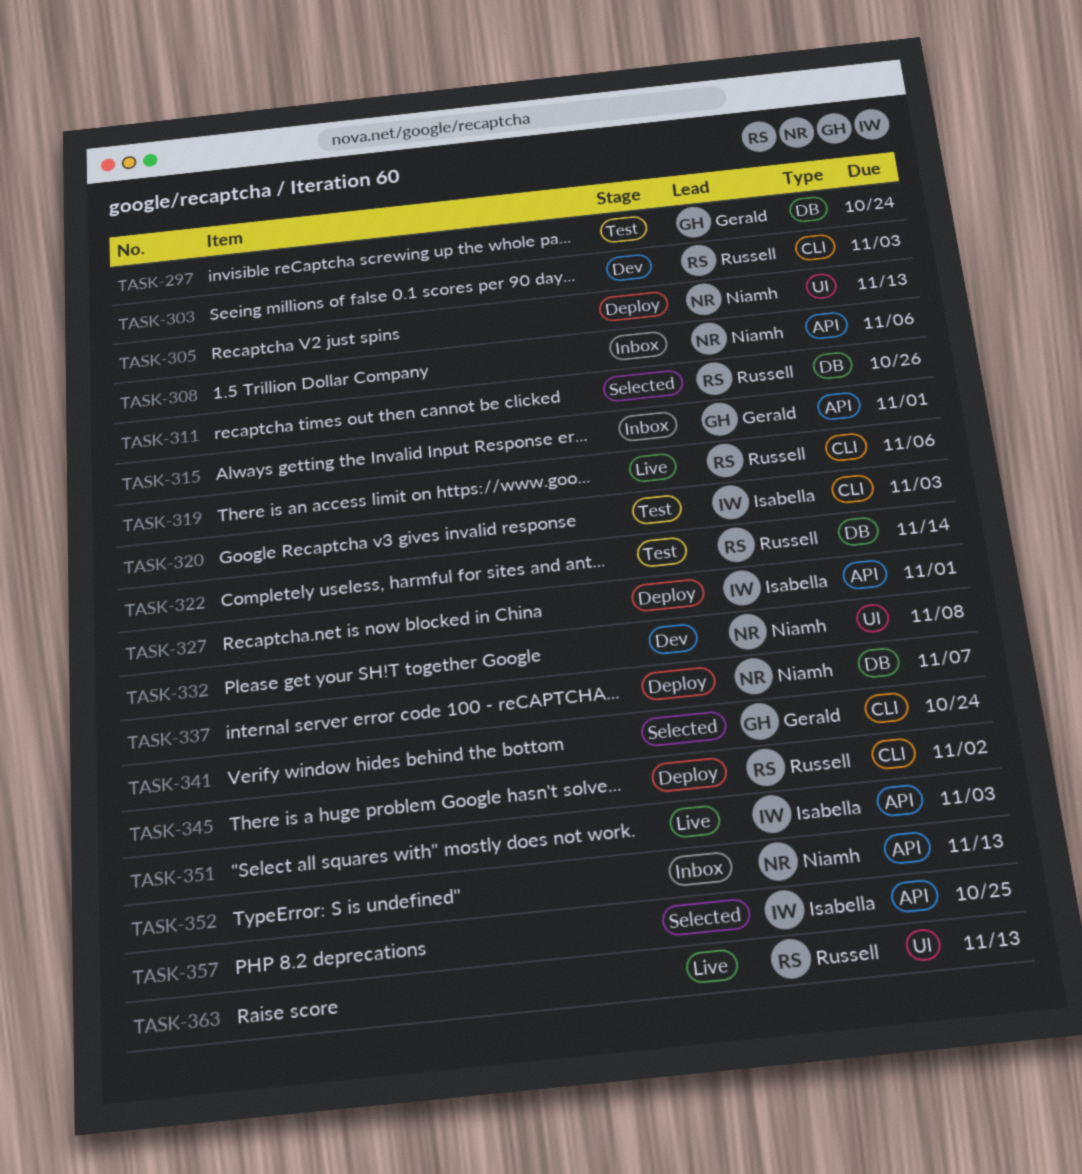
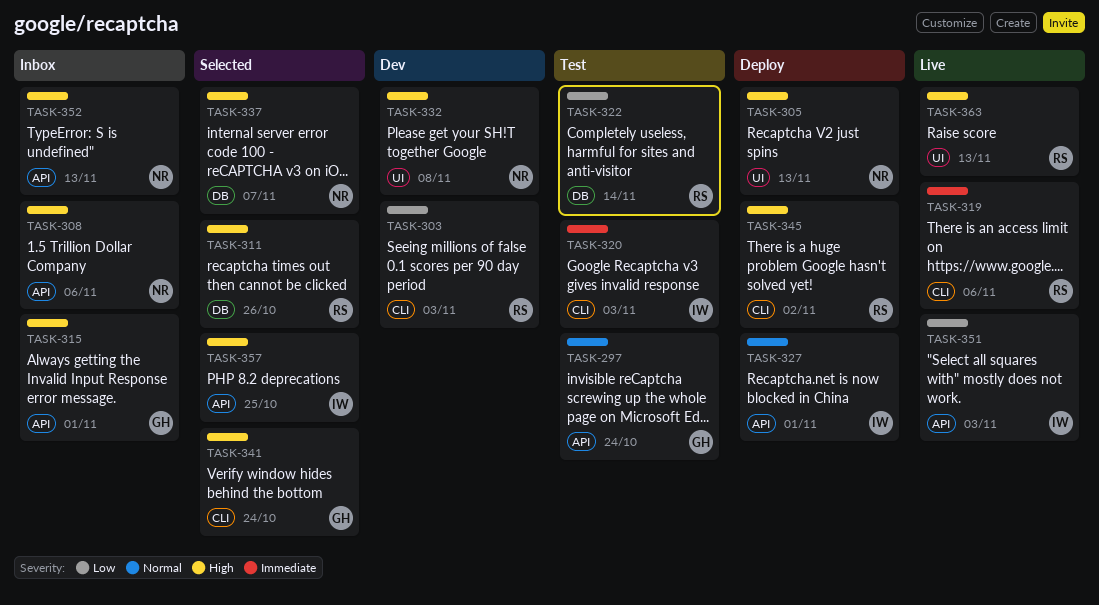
TASK-297, label: DB -> API
TASK-337, status: Deploy -> Selected

